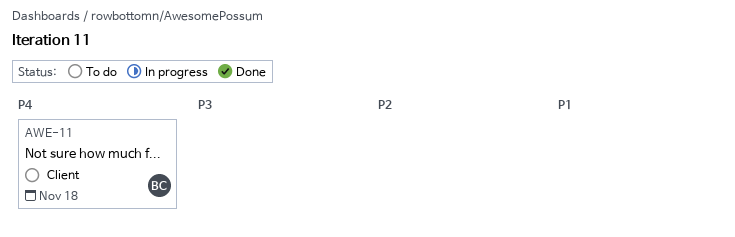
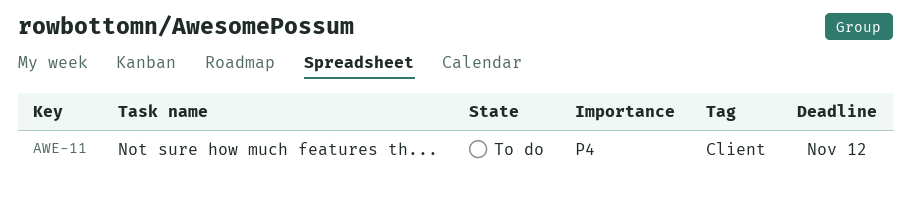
AWE-11, due: Nov 18 -> Nov 12

